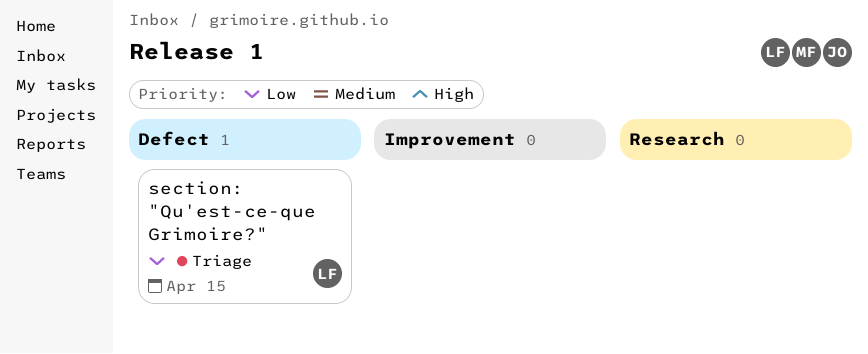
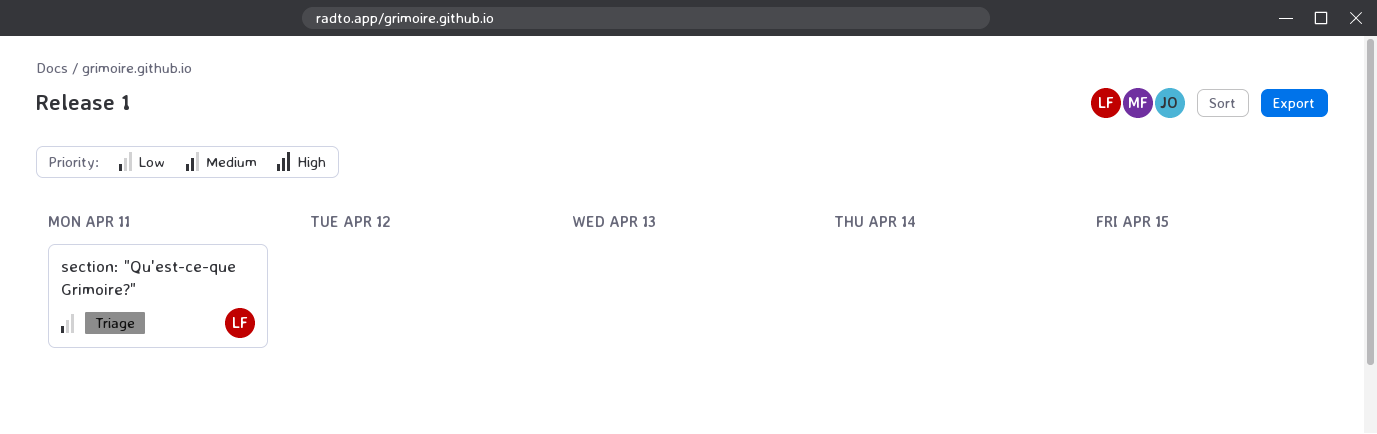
section: "Qu'est-ce-que Grimoire?", due: Apr 15 -> Apr 11

